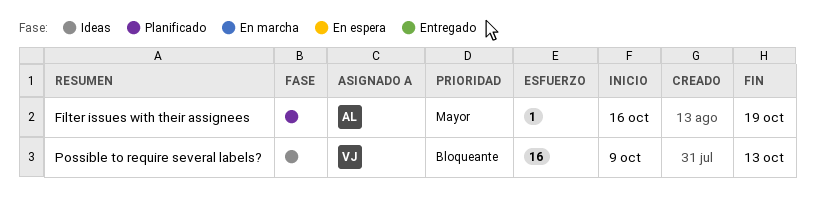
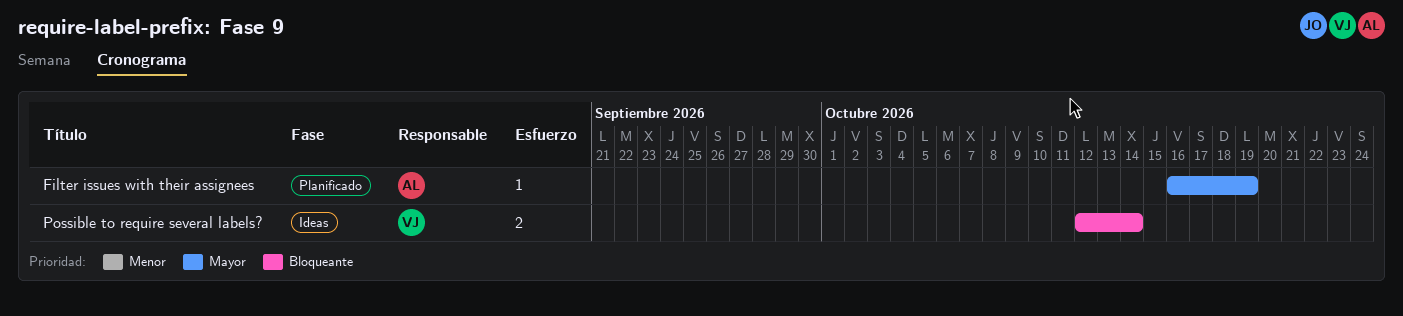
Possible to require several labels?, estimate: 16 -> 2
Possible to require several labels?, start: Oct 9 -> Oct 12
Possible to require several labels?, due: Oct 13 -> Oct 14

